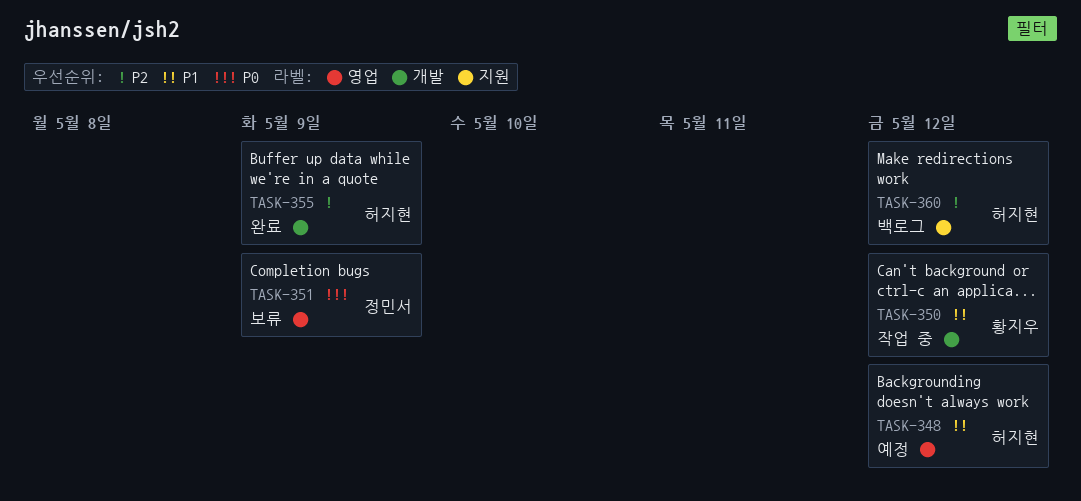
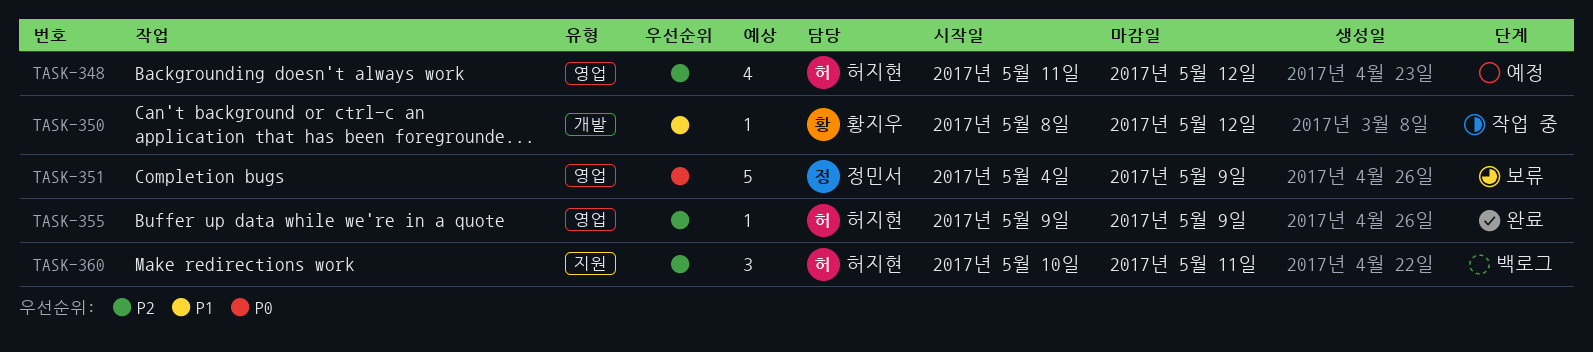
TASK-348, priority: P1 -> P2
TASK-355, label: 개발 -> 영업
TASK-360, due: May 12 -> May 11

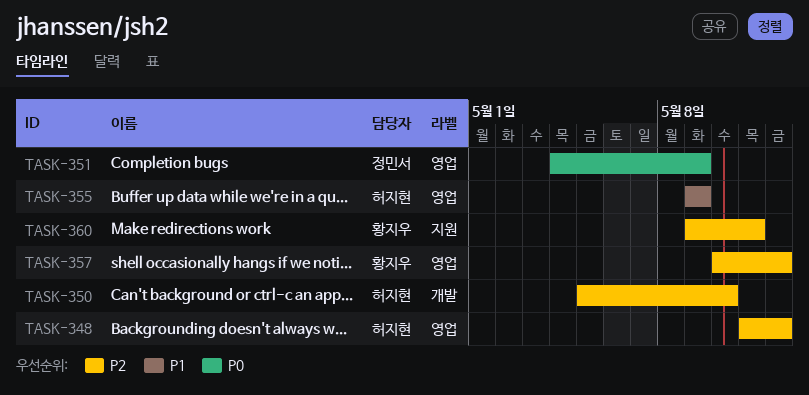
TASK-350, owner: 황지우 -> 허지현
TASK-350, priority: P1 -> P2
TASK-350, start: May 8 -> May 5
TASK-350, due: May 12 -> May 10
TASK-355, priority: P2 -> P1
TASK-357: none -> present
TASK-360, owner: 허지현 -> 황지우
TASK-360, start: May 10 -> May 9

